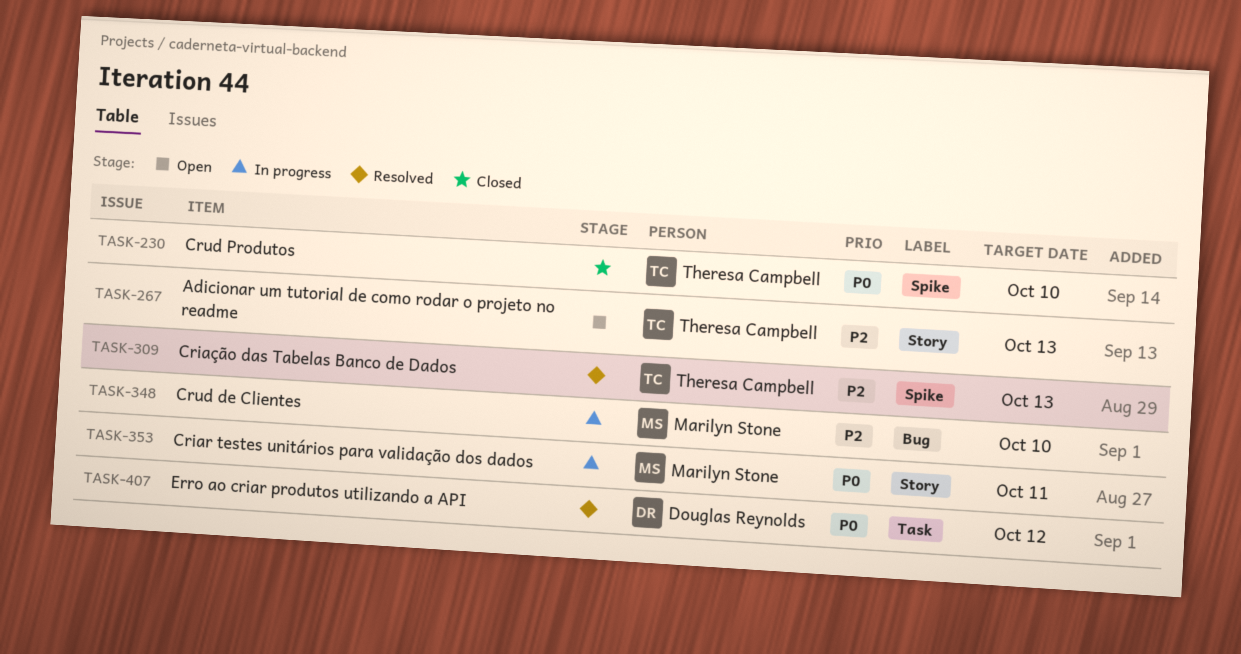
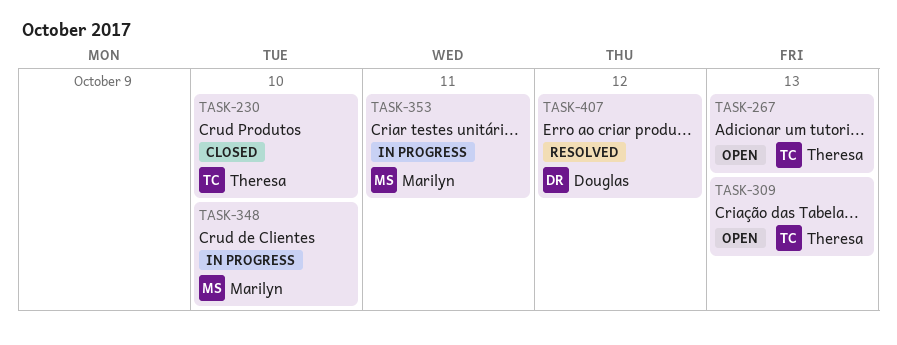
TASK-309, status: Resolved -> Open

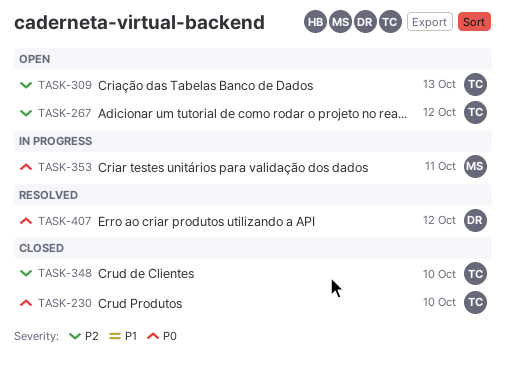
TASK-267, due: Oct 13 -> Oct 12
TASK-348, status: In progress -> Closed
TASK-348, owner: Marilyn -> Theresa

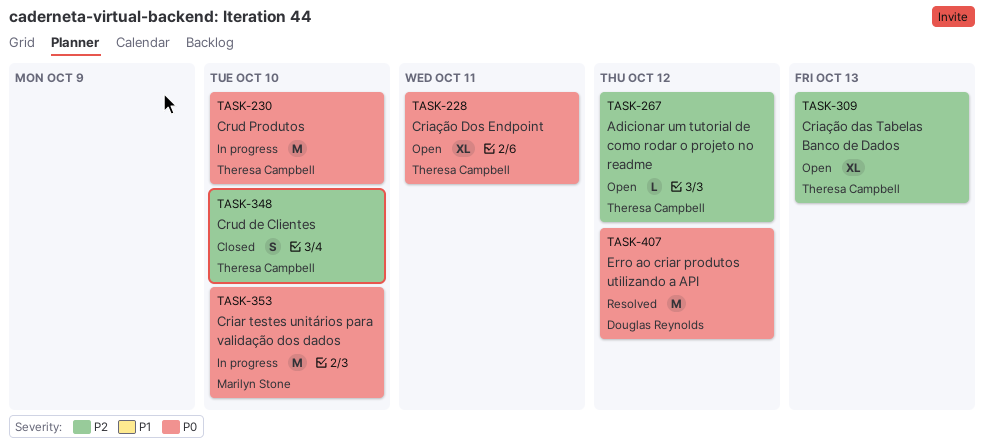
TASK-228: none -> present
TASK-230, status: Closed -> In progress
TASK-353, due: Oct 11 -> Oct 10

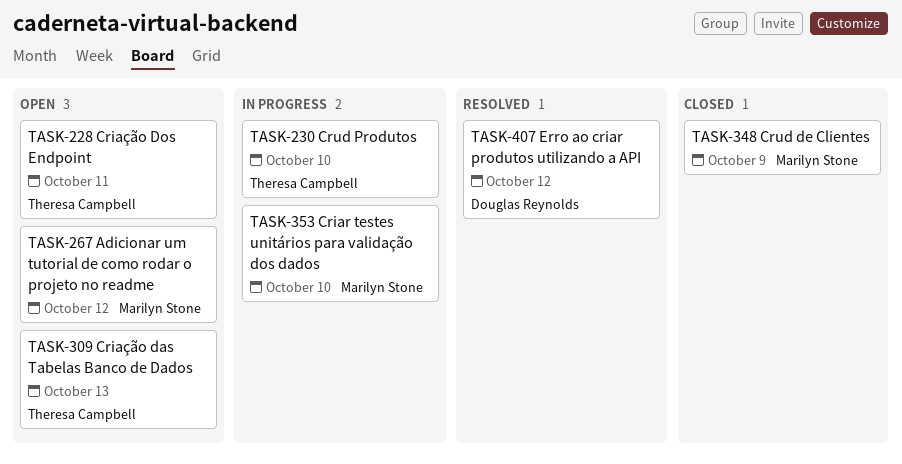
TASK-267, owner: Theresa Campbell -> Marilyn Stone
TASK-348, owner: Theresa Campbell -> Marilyn Stone
TASK-348, due: Oct 10 -> Oct 9

